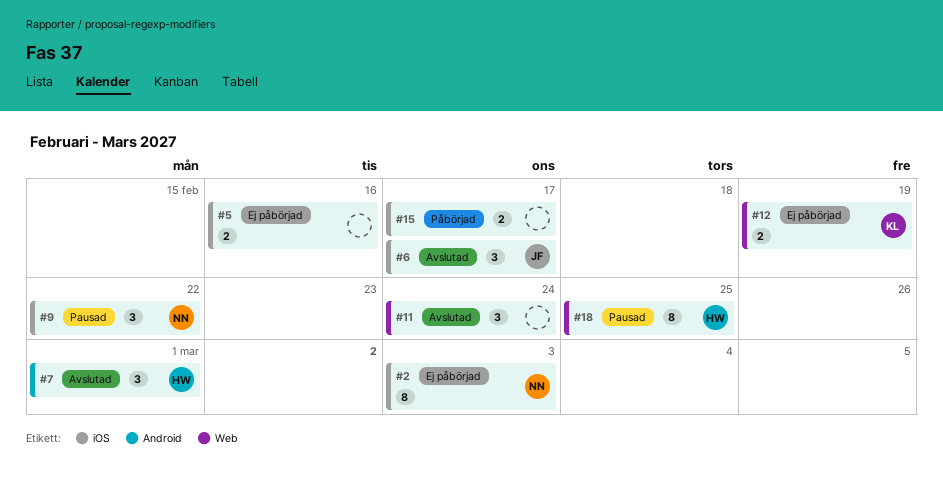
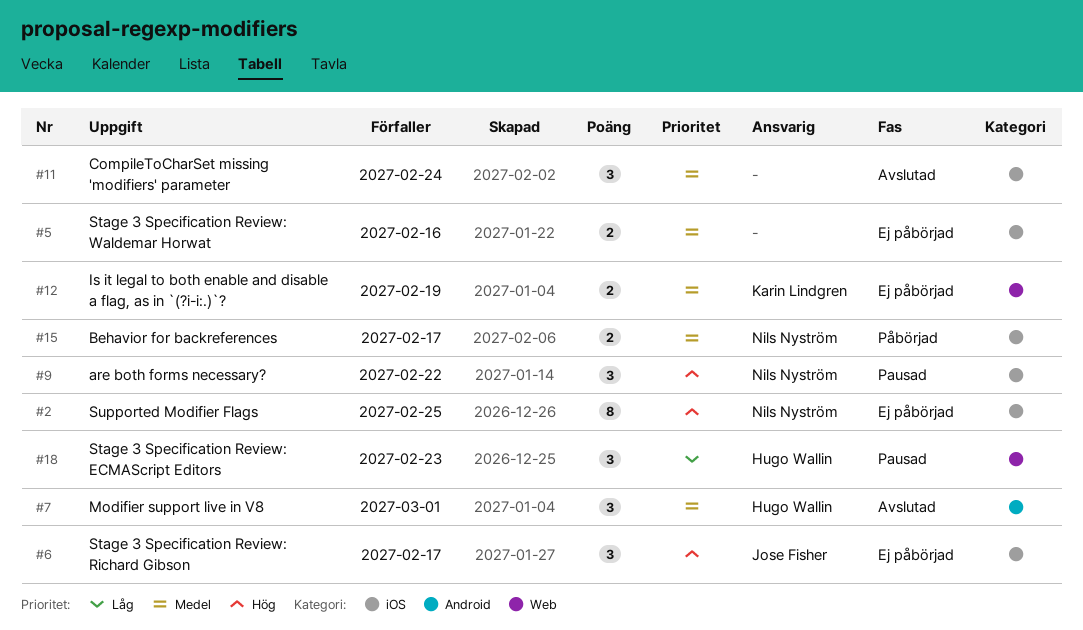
#2, due: Mar 3 -> Feb 25
#6, status: Avslutad -> Ej påbörjad
#11, label: Web -> iOS
#15, owner: none -> Nils Nyström
#18, estimate: 8 -> 3
#18, due: Feb 25 -> Feb 23

